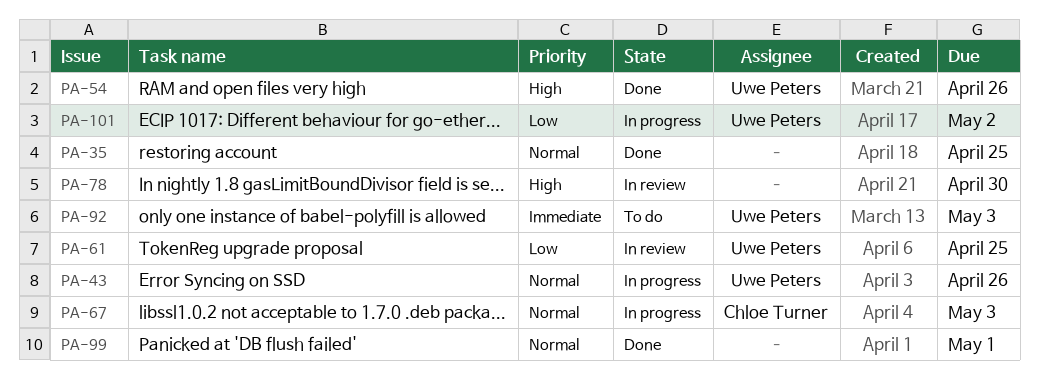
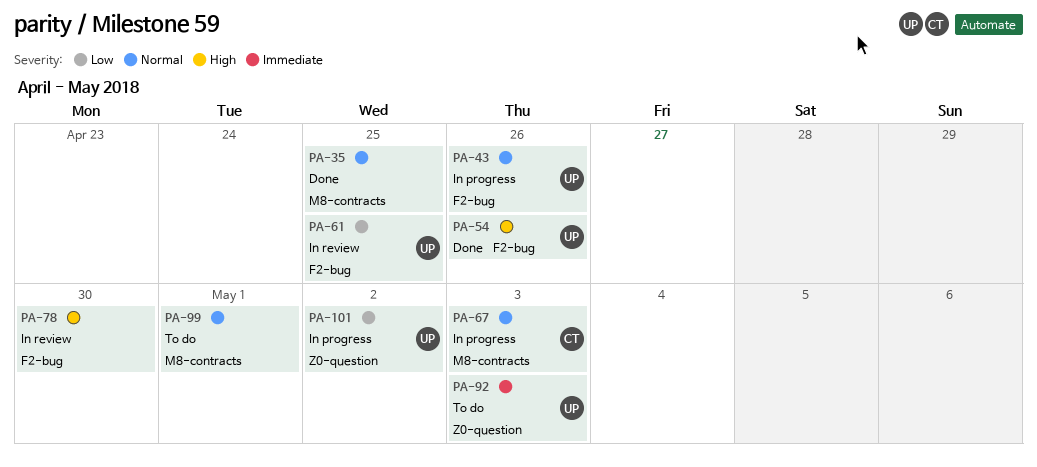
PA-99, status: Done -> To do

